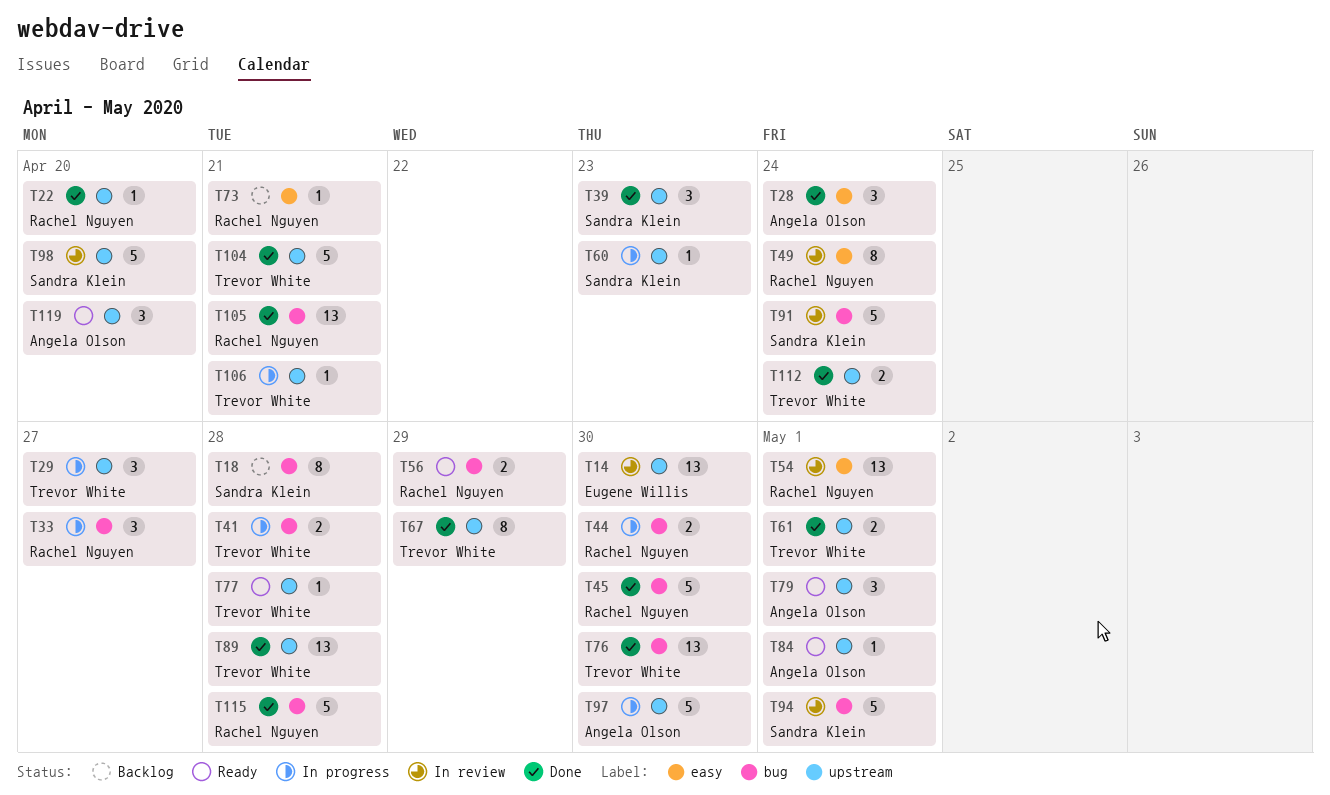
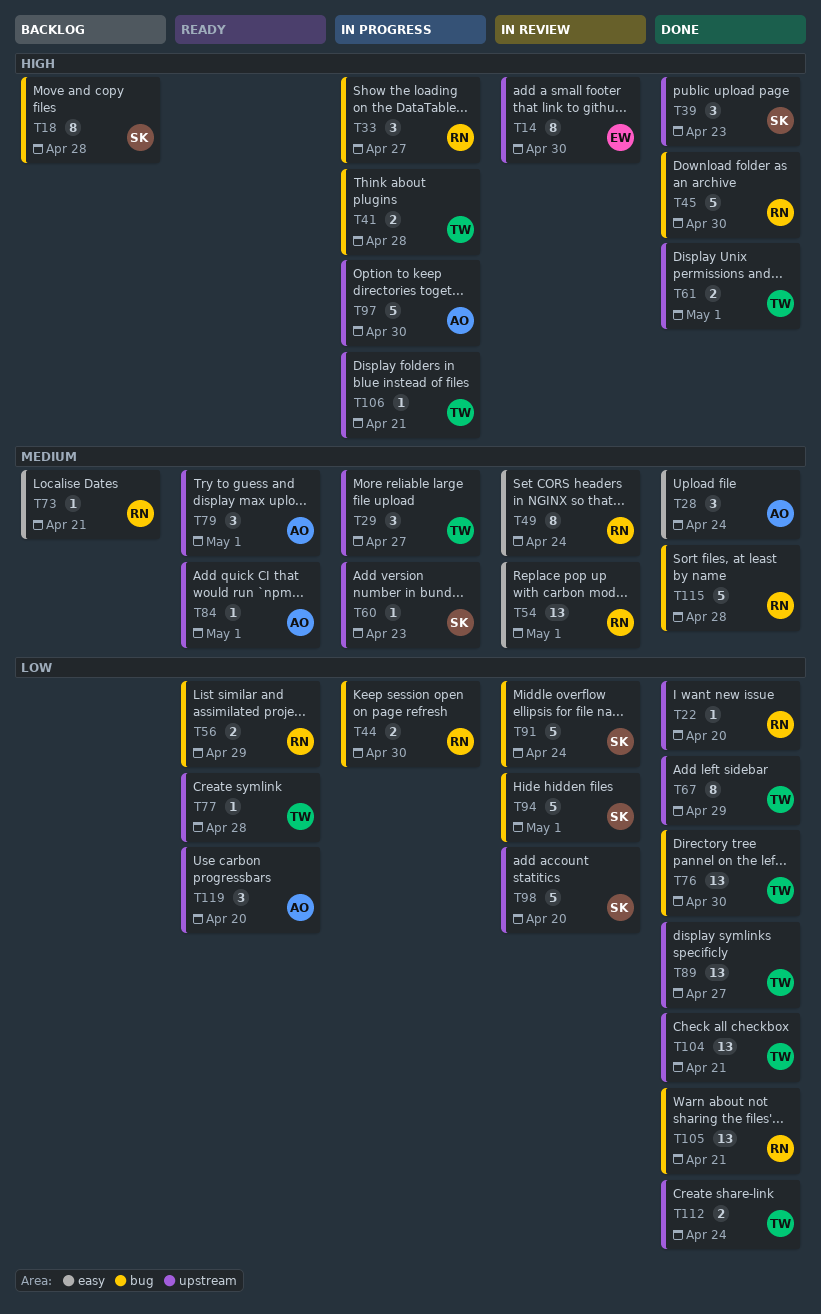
T14, estimate: 13 -> 8
T89, due: Apr 28 -> Apr 27
T104, estimate: 5 -> 13

